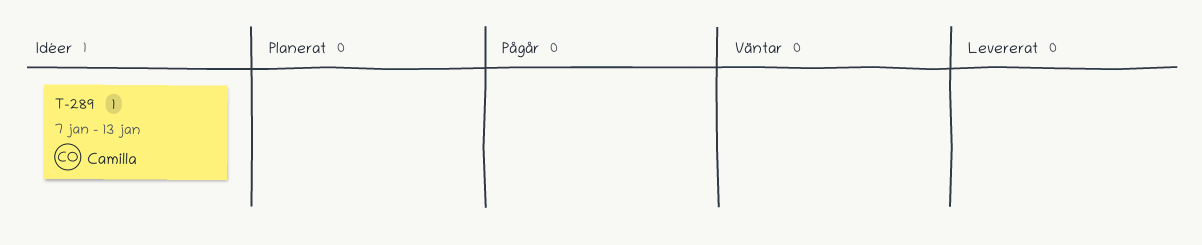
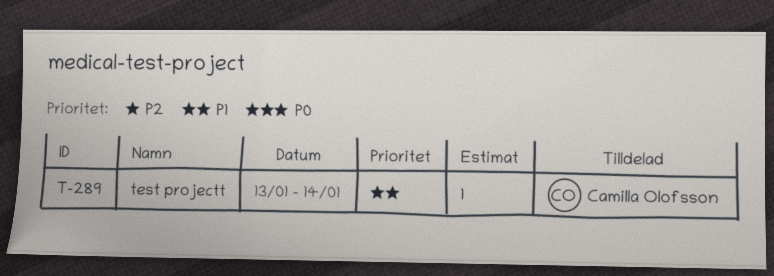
T-289, start: Jan 7 -> Jan 13
T-289, due: Jan 13 -> Jan 14

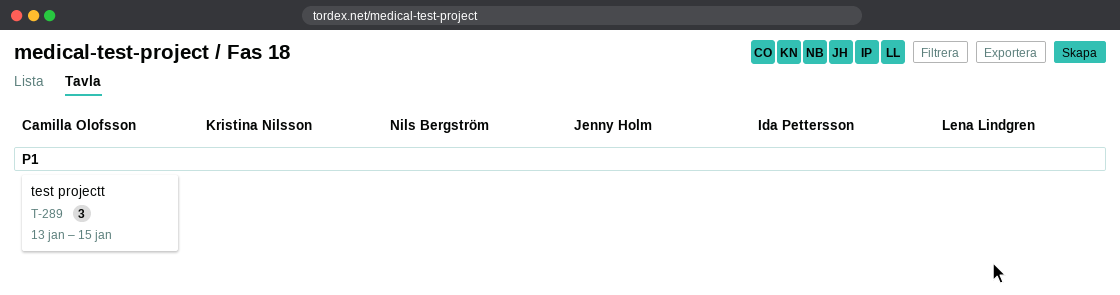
T-289, estimate: 1 -> 3
T-289, due: Jan 14 -> Jan 15

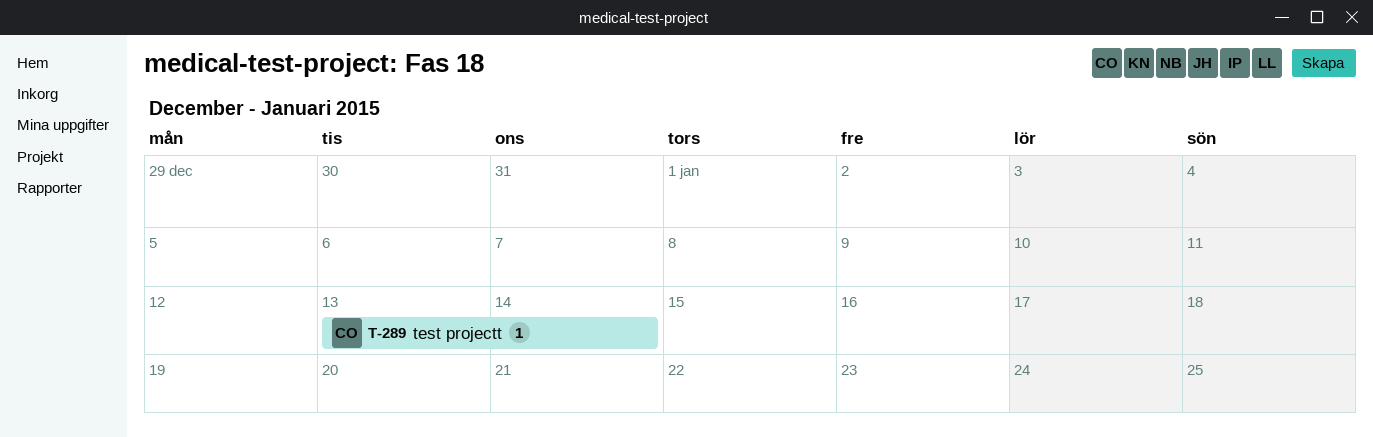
T-289, estimate: 3 -> 1
T-289, due: Jan 15 -> Jan 14

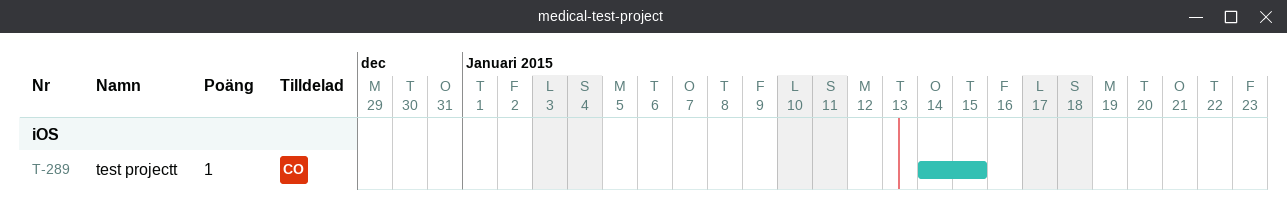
T-289, start: Jan 13 -> Jan 14
T-289, due: Jan 14 -> Jan 15

